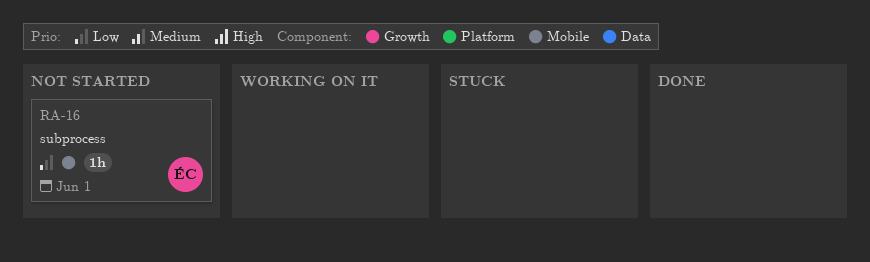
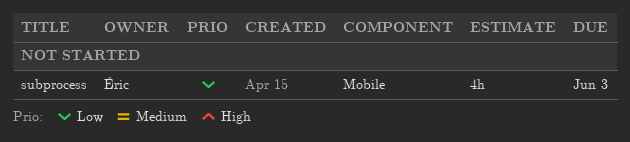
subprocess, estimate: 1h -> 4h
subprocess, due: Jun 1 -> Jun 3

